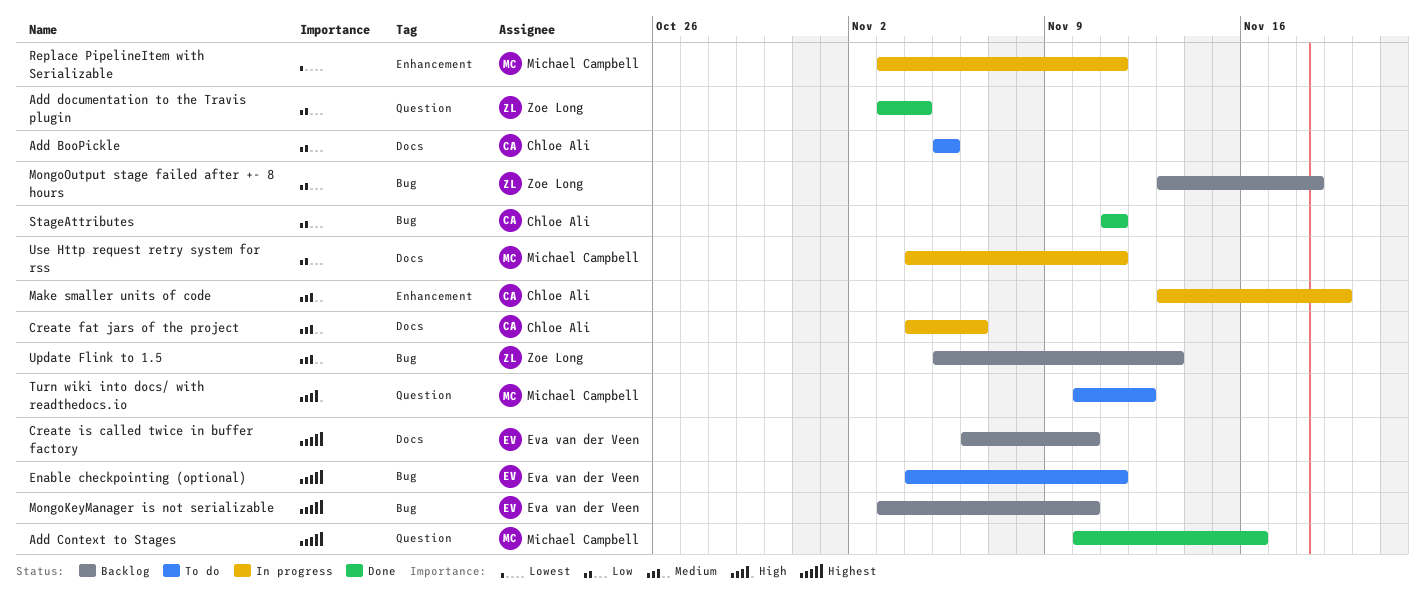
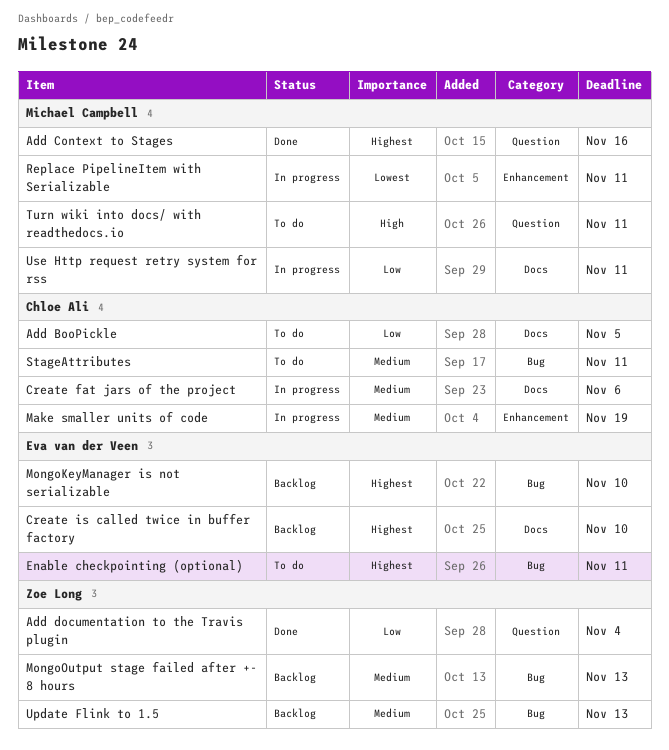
MongoOutput stage failed after +- 8 hours, priority: Low -> Medium
MongoOutput stage failed after +- 8 hours, due: Nov 18 -> Nov 13
StageAttributes, status: Done -> To do
StageAttributes, priority: Low -> Medium
Turn wiki into docs/ with readthedocs.io, due: Nov 12 -> Nov 11

